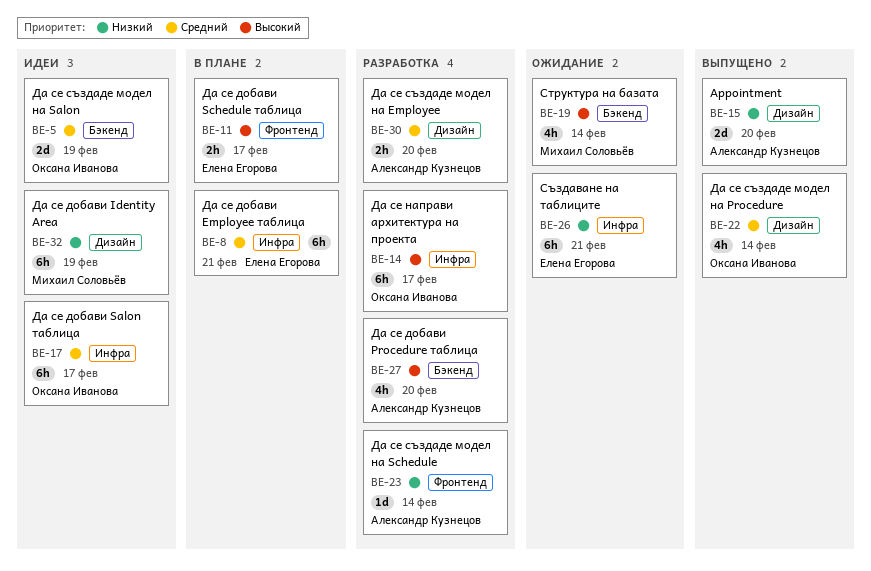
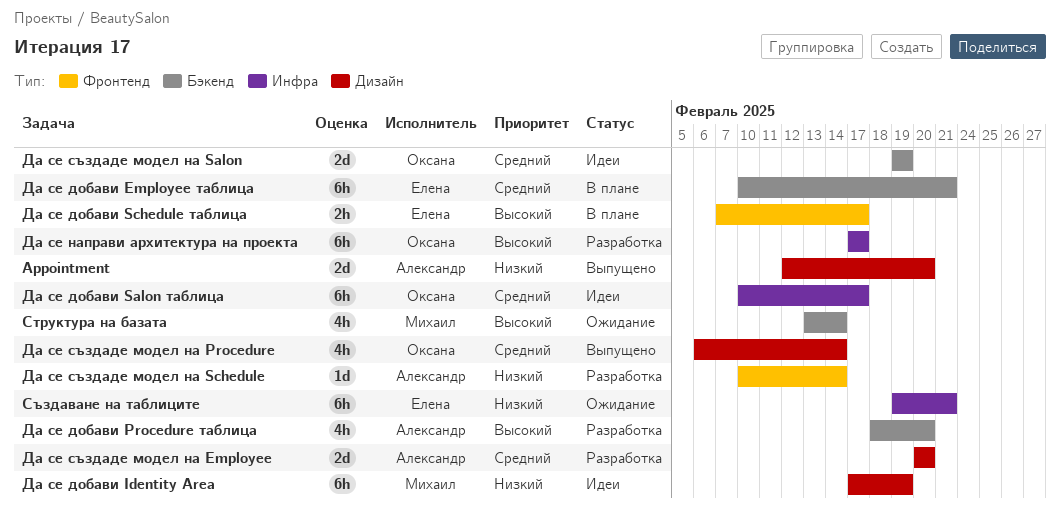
Да се добави Employee таблица, label: Инфра -> Бэкенд
Да се създаде модел на Employee, estimate: 2h -> 2d

